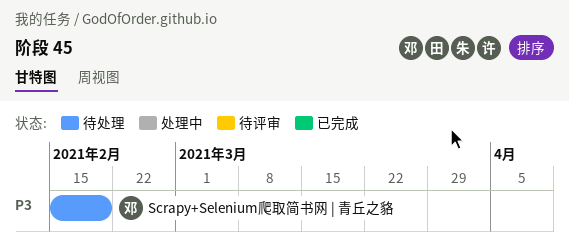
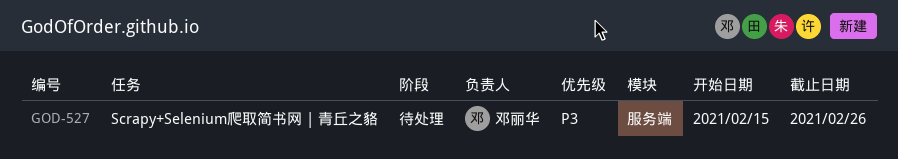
Scrapy+Selenium爬取简书网 | 青丘之貉, due: Feb 19 -> Feb 26

